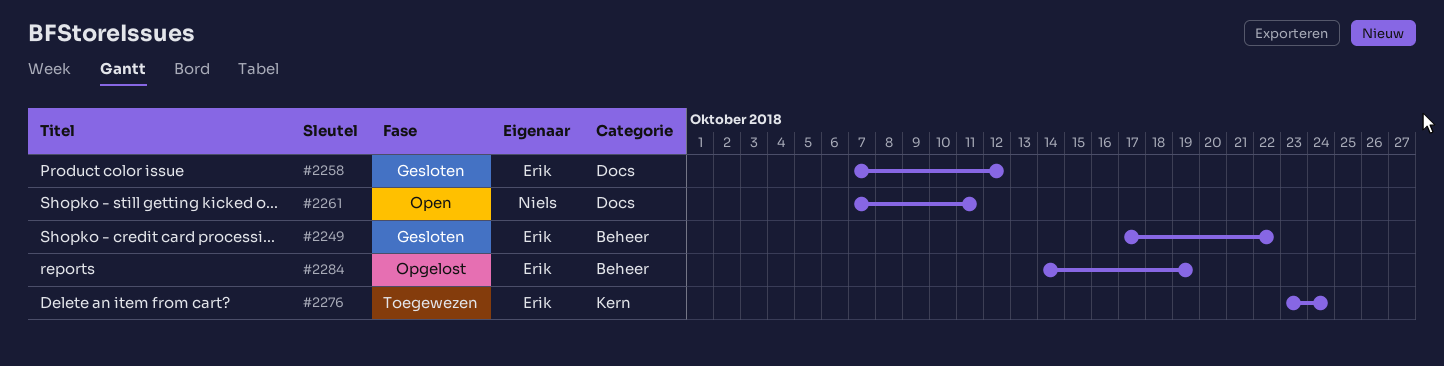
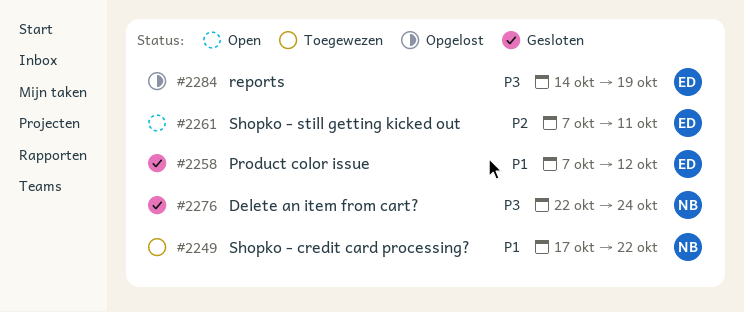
#2249, status: Gesloten -> Toegewezen
#2249, owner: Erik -> Niels
#2261, owner: Niels -> Erik
#2276, status: Toegewezen -> Gesloten
#2276, owner: Erik -> Niels
#2276, start: Oct 23 -> Oct 22

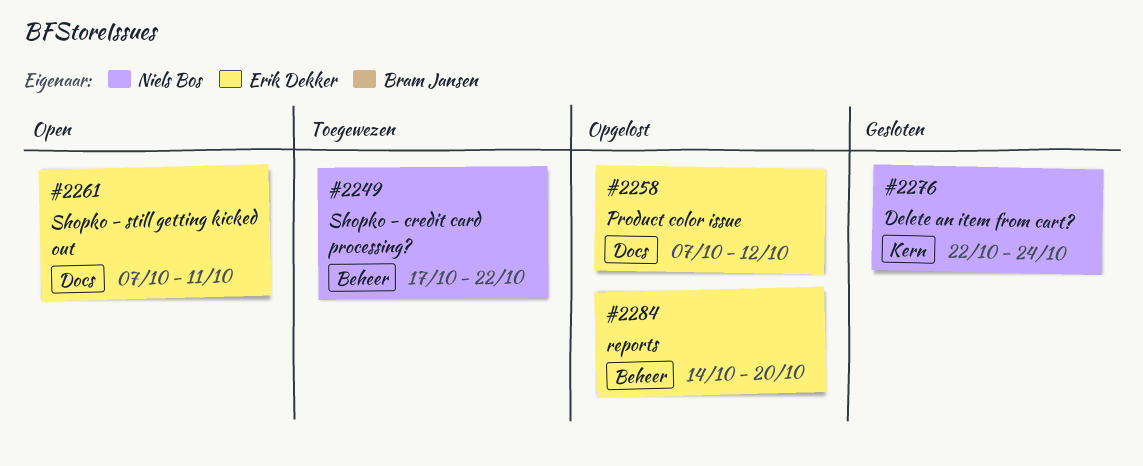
#2258, status: Gesloten -> Opgelost
#2284, due: Oct 19 -> Oct 20

